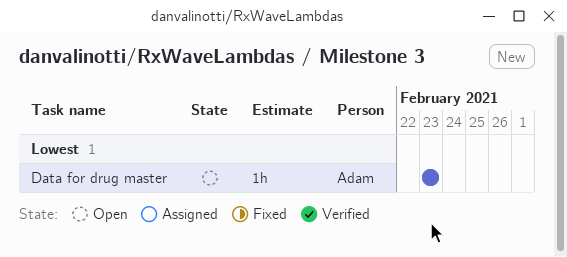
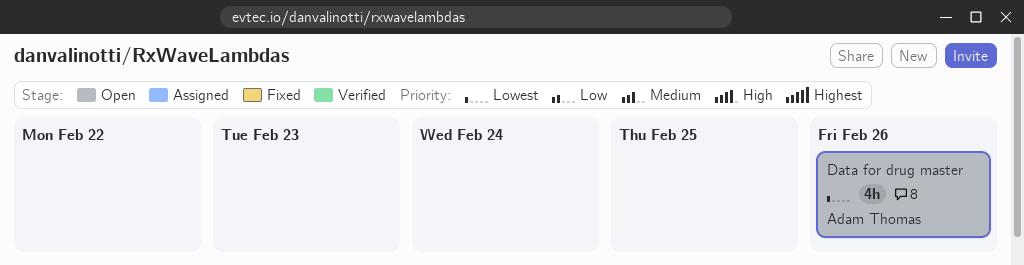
Data for drug master, estimate: 1h -> 4h
Data for drug master, due: Feb 23 -> Feb 26

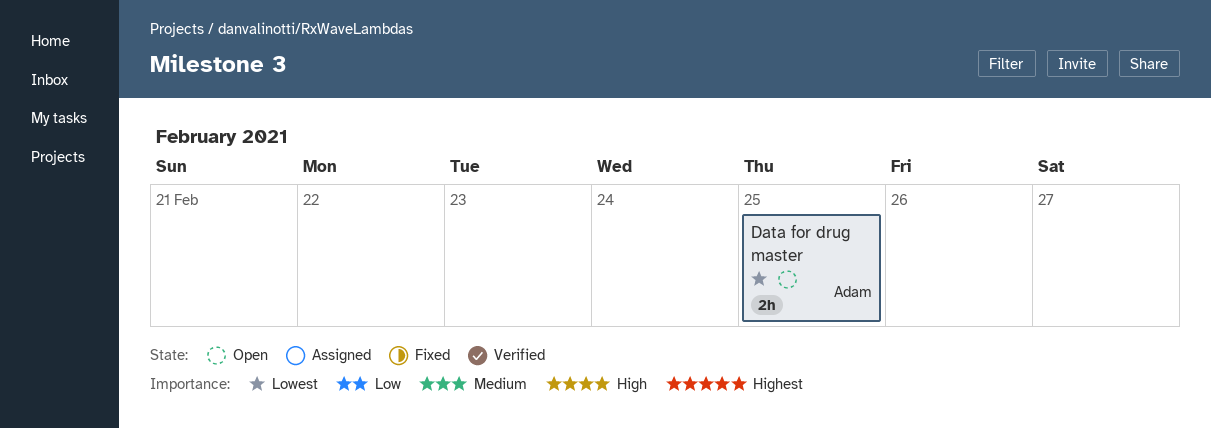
Data for drug master, estimate: 4h -> 2h
Data for drug master, due: Feb 26 -> Feb 25

